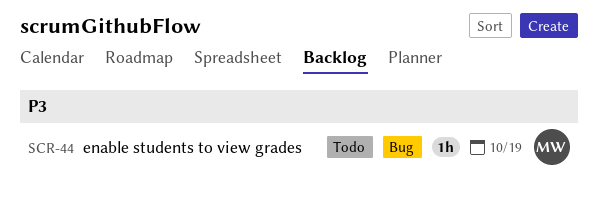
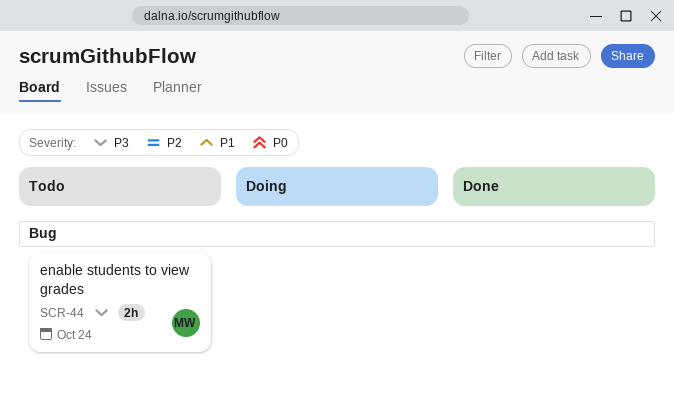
SCR-44, estimate: 1h -> 2h
SCR-44, due: Oct 19 -> Oct 24

